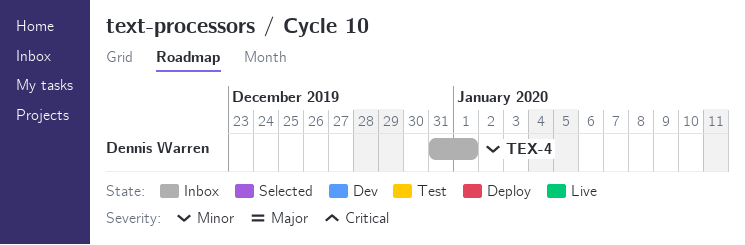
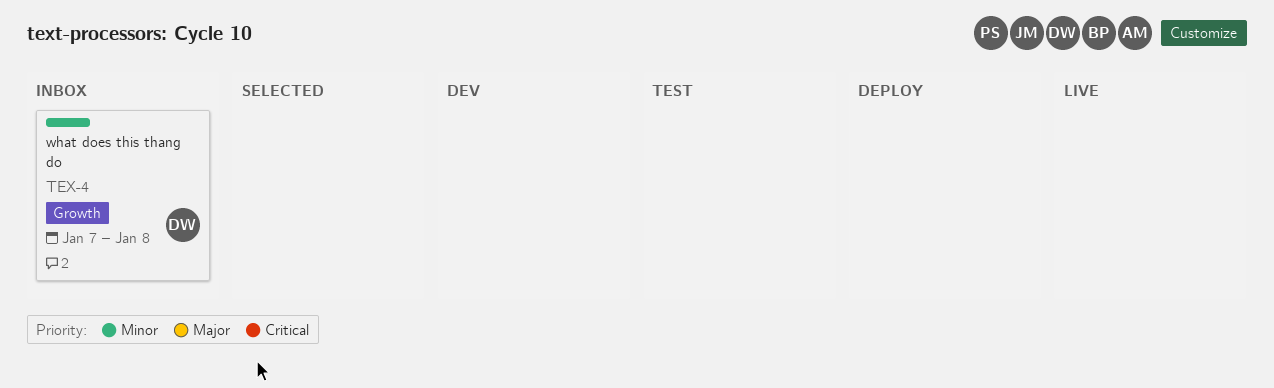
TEX-4, start: Dec 31 -> Jan 7
TEX-4, due: Jan 1 -> Jan 8

